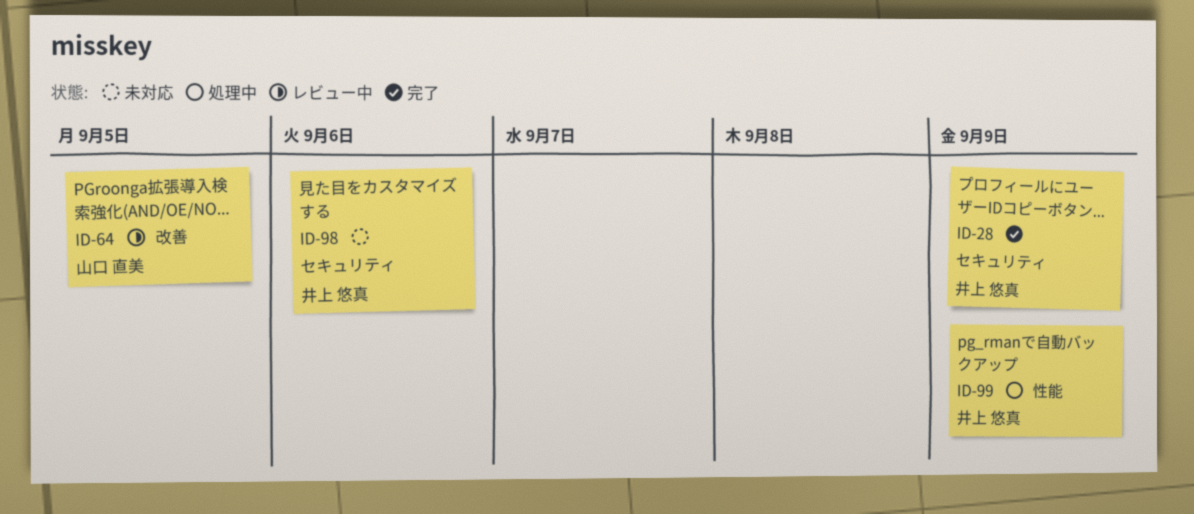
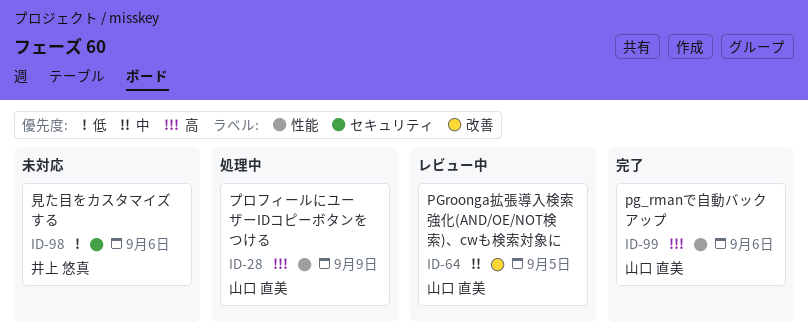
ID-28, status: 完了 -> 処理中
ID-28, owner: 井上 悠真 -> 山口 直美
ID-28, label: セキュリティ -> 性能
ID-99, status: 処理中 -> 完了
ID-99, owner: 井上 悠真 -> 山口 直美
ID-99, due: Sep 9 -> Sep 6

